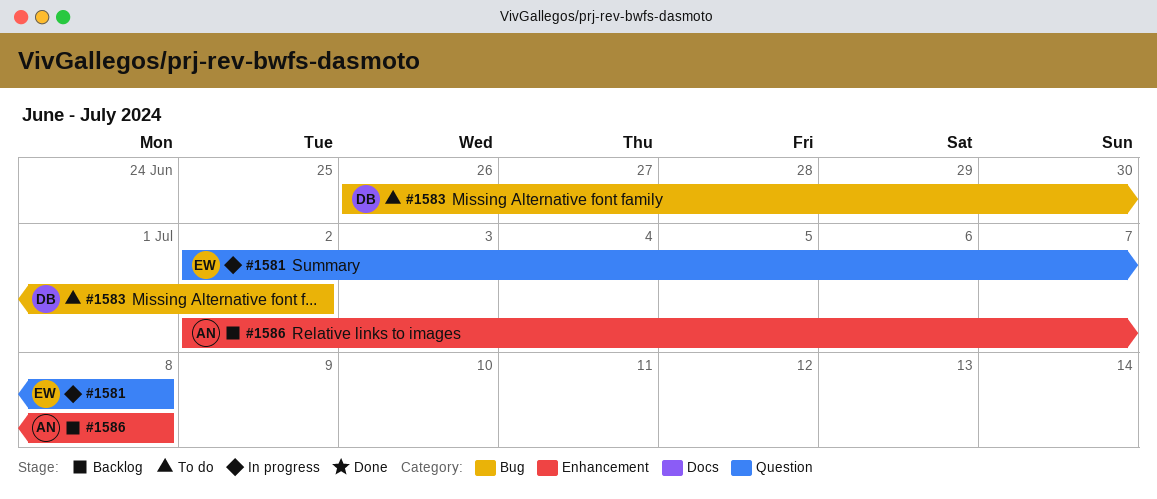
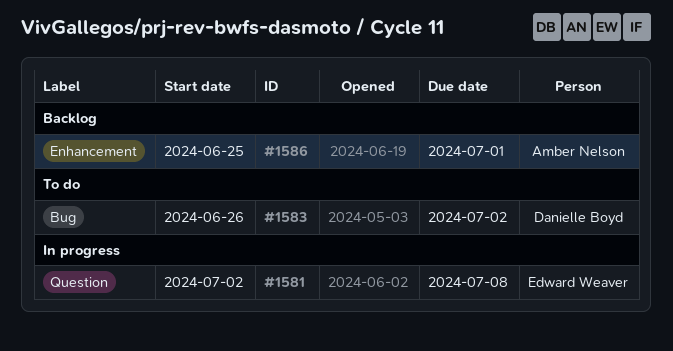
#1586, start: Jul 2 -> Jun 25
#1586, due: Jul 8 -> Jul 1

